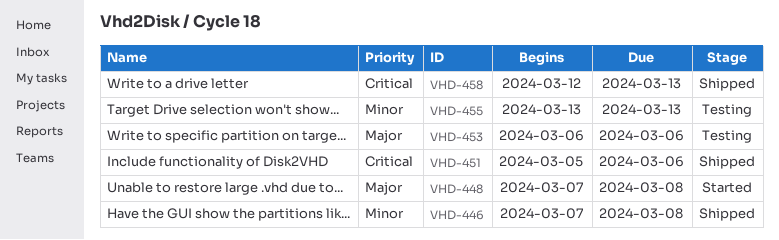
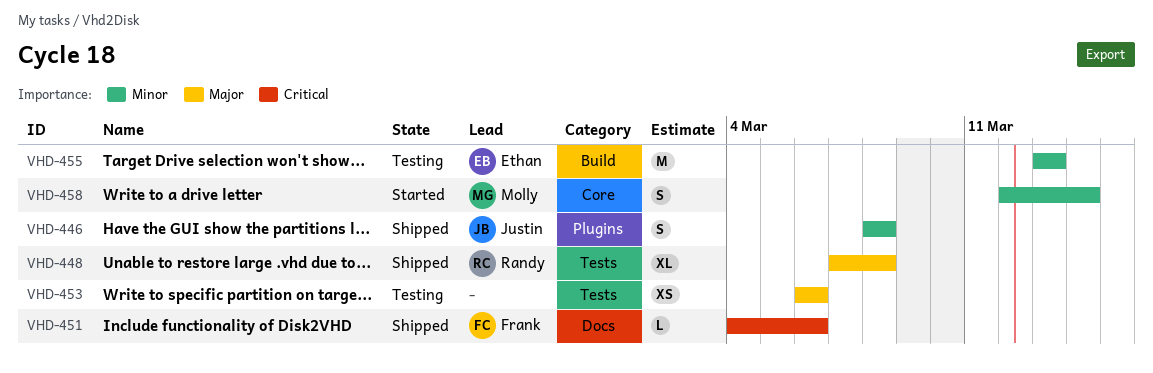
VHD-446, start: Mar 7 -> Mar 8
VHD-448, status: Started -> Shipped
VHD-451, start: Mar 5 -> Mar 4
VHD-458, status: Shipped -> Started
VHD-458, priority: Critical -> Minor
VHD-458, due: Mar 13 -> Mar 14

